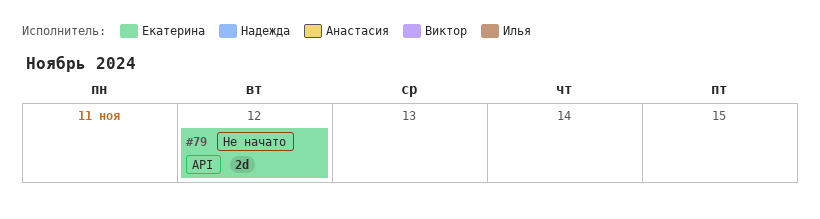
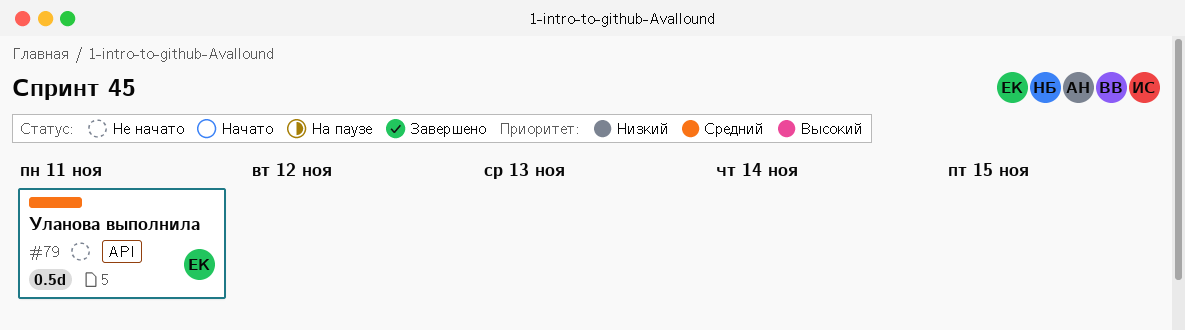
#79, estimate: 2d -> 0.5d
#79, due: Nov 12 -> Nov 11

